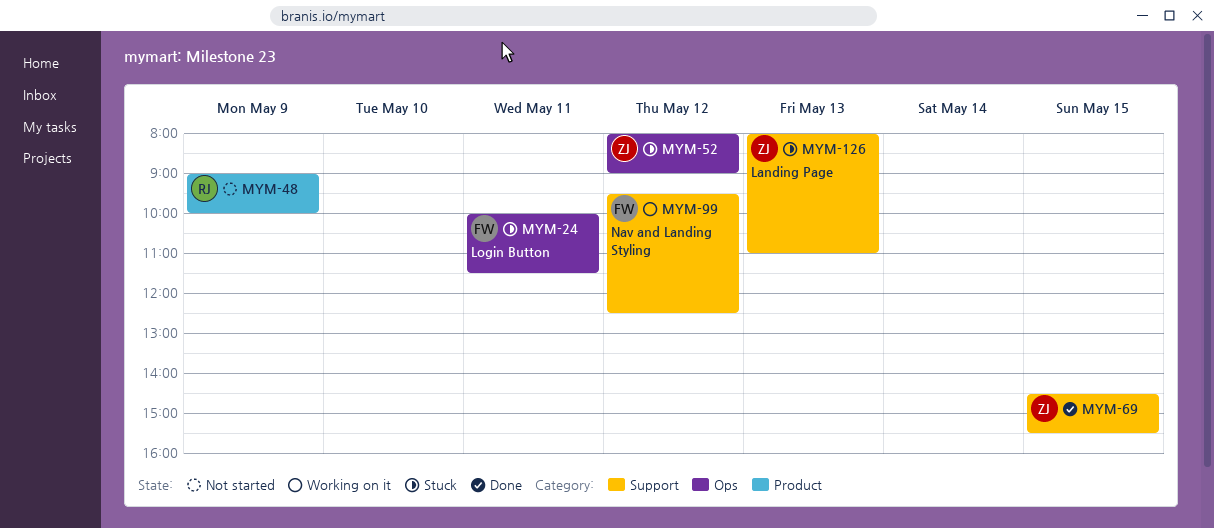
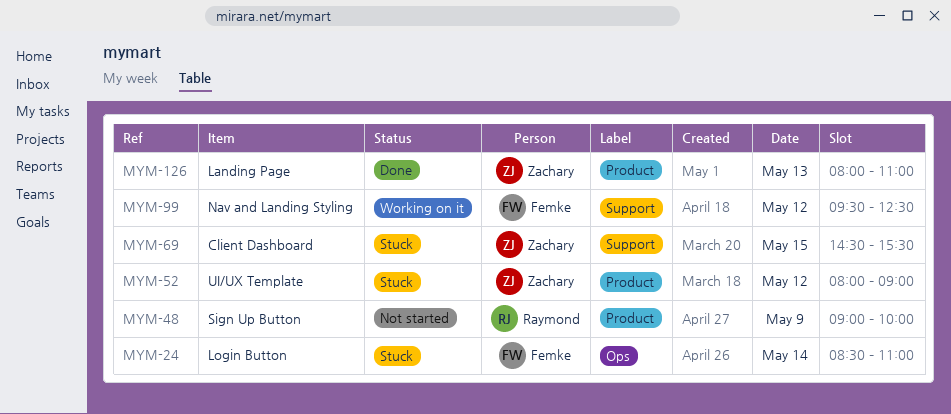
MYM-24, day: May 11 -> May 14
MYM-24, begins: 10:00 -> 08:30
MYM-24, ends: 11:30 -> 11:00
MYM-52, label: Ops -> Product
MYM-69, status: Done -> Stuck
MYM-126, status: Stuck -> Done
MYM-126, label: Support -> Product

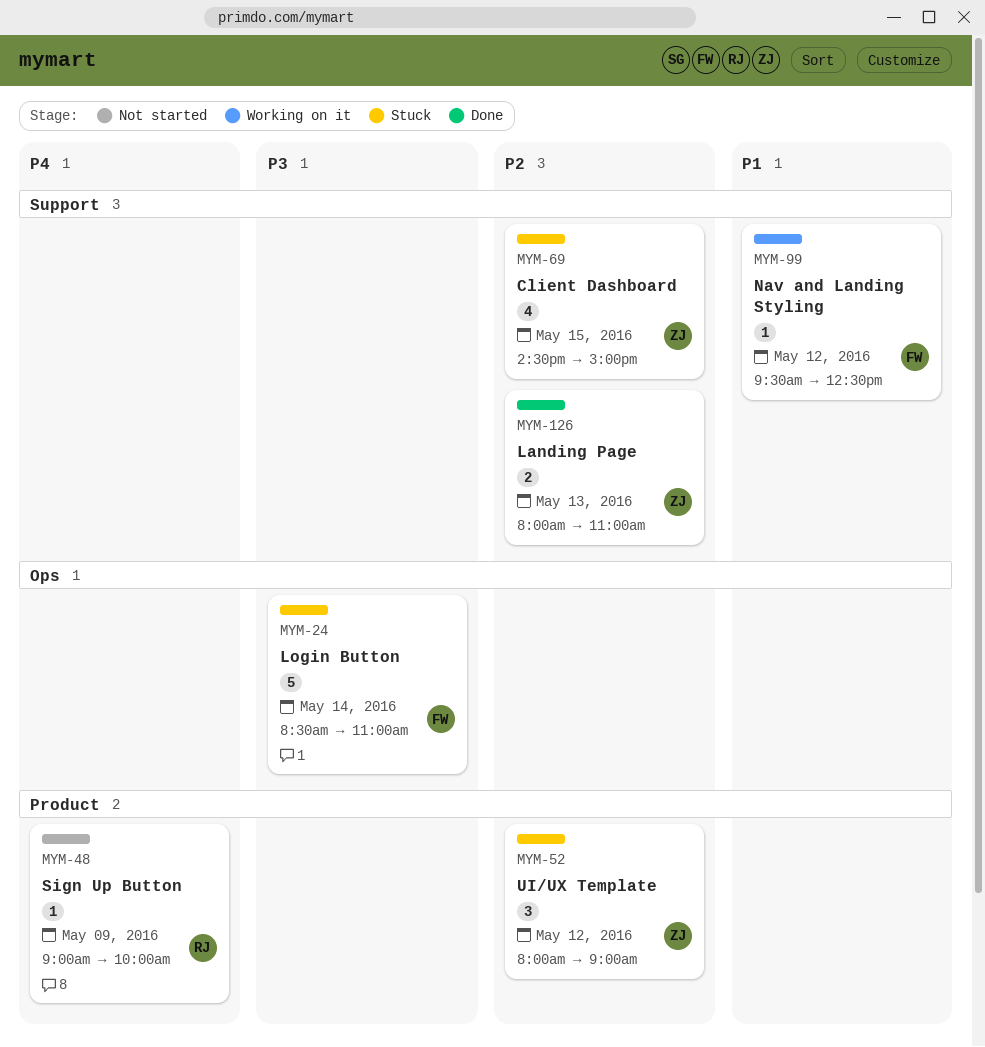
MYM-69, ends: 15:30 -> 15:00
MYM-126, label: Product -> Support

